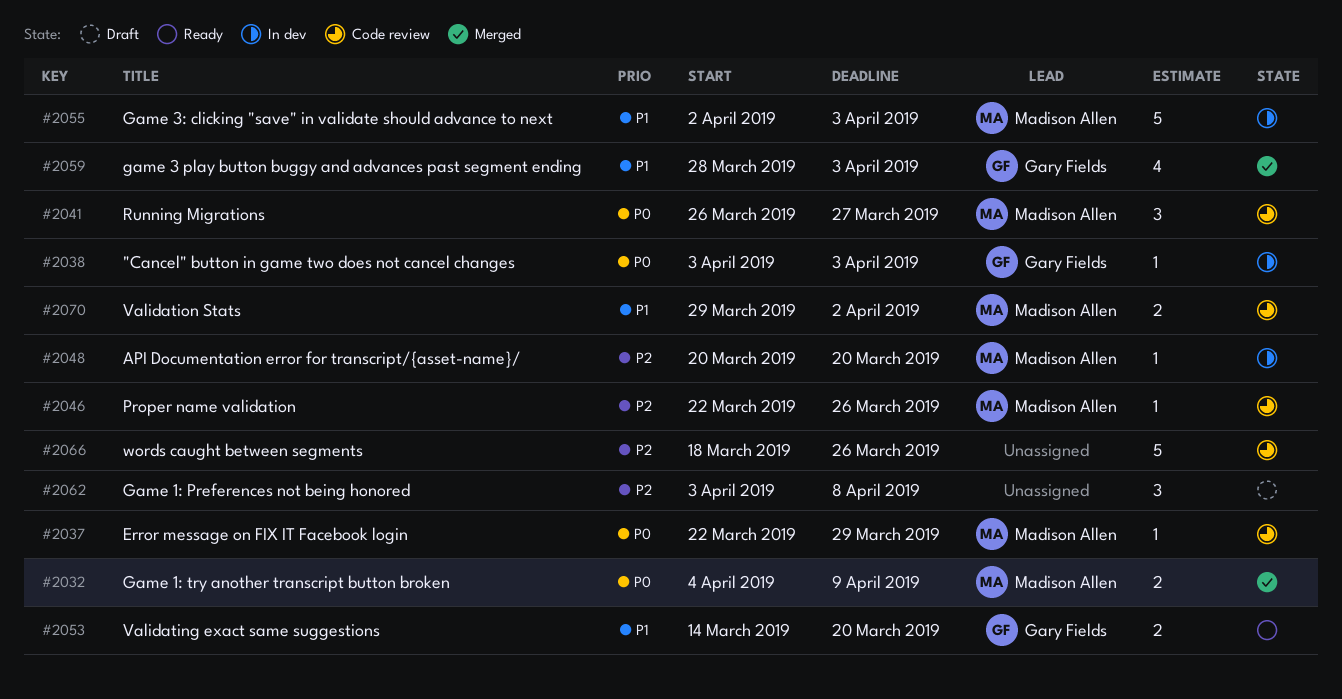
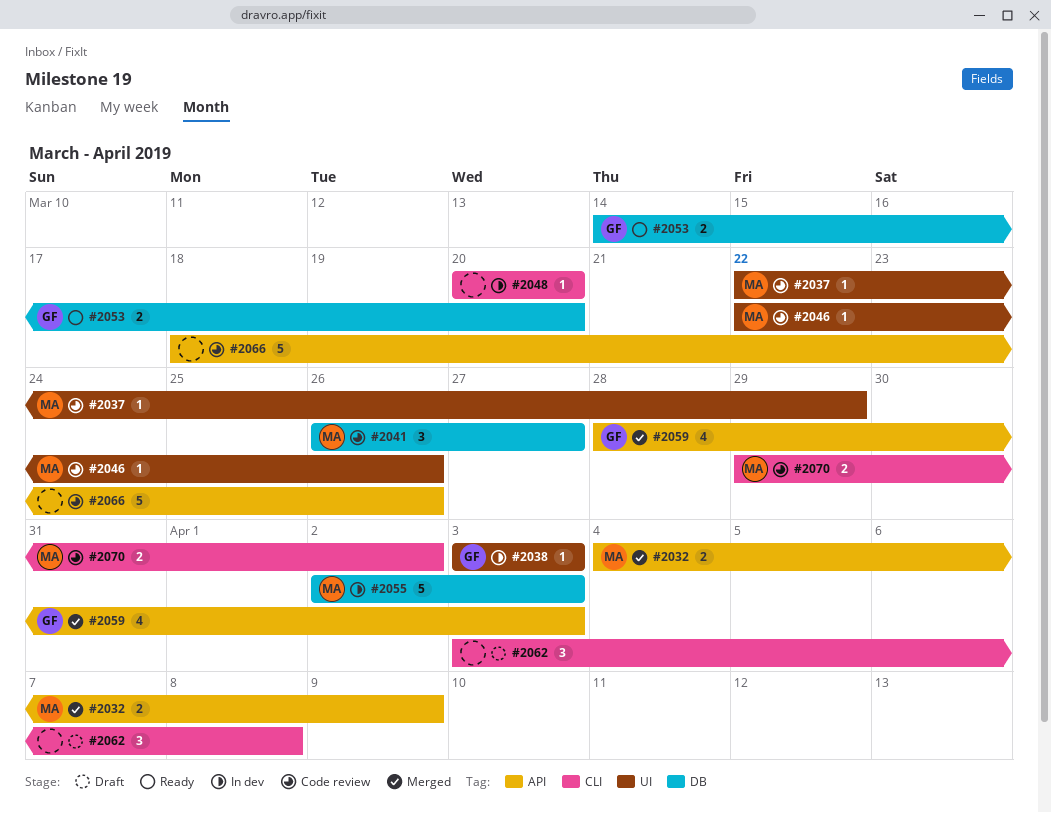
#2048, owner: Madison Allen -> none

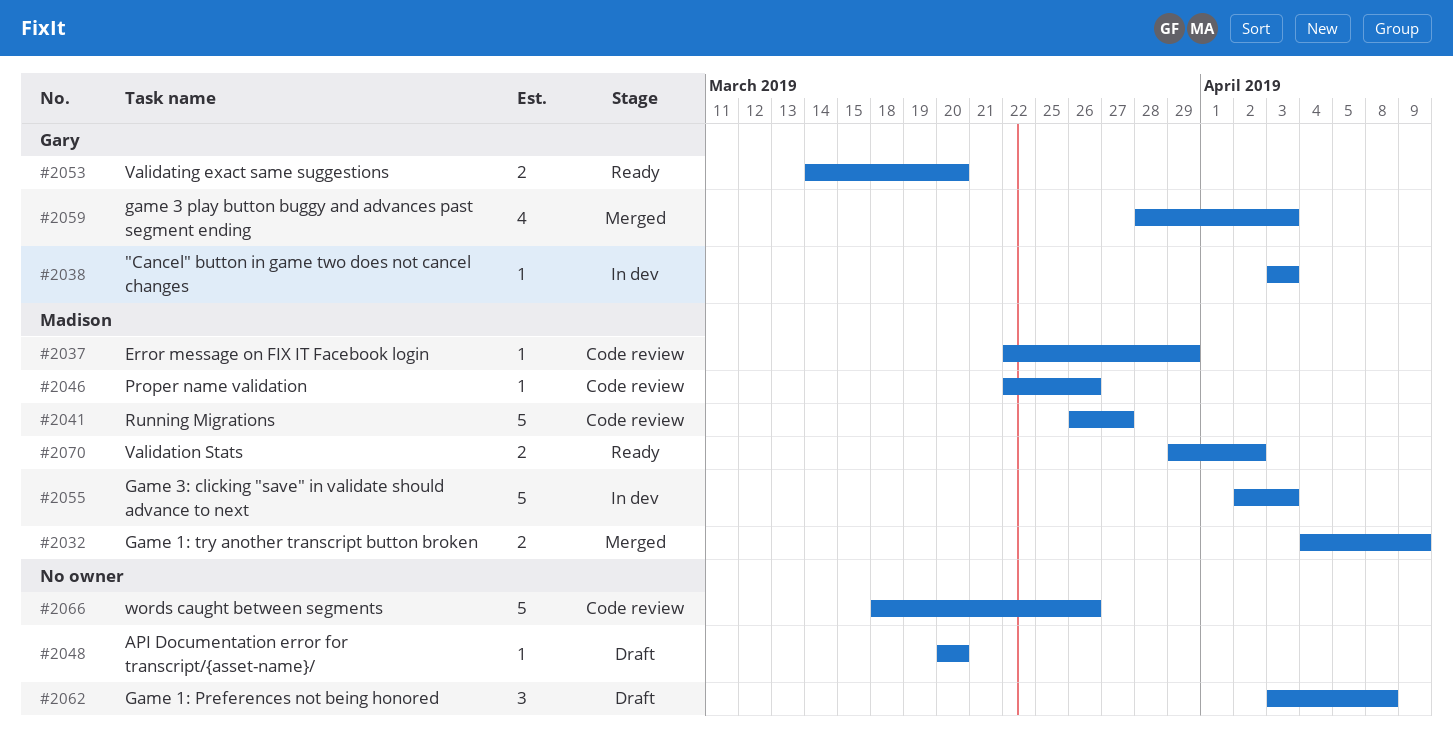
#2041, estimate: 3 -> 5
#2048, status: In dev -> Draft
#2070, status: Code review -> Ready

